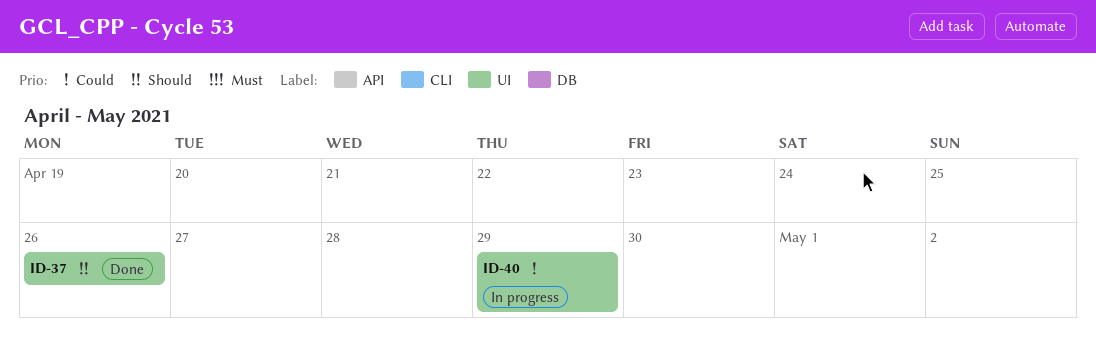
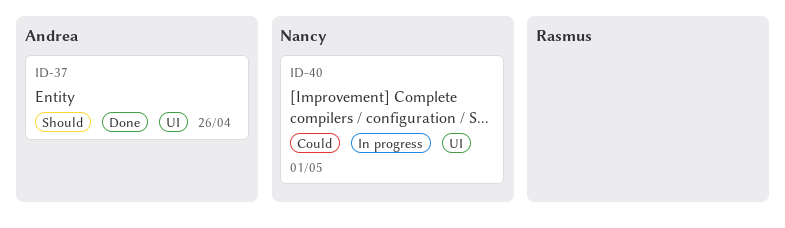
ID-40, due: Apr 29 -> May 1

